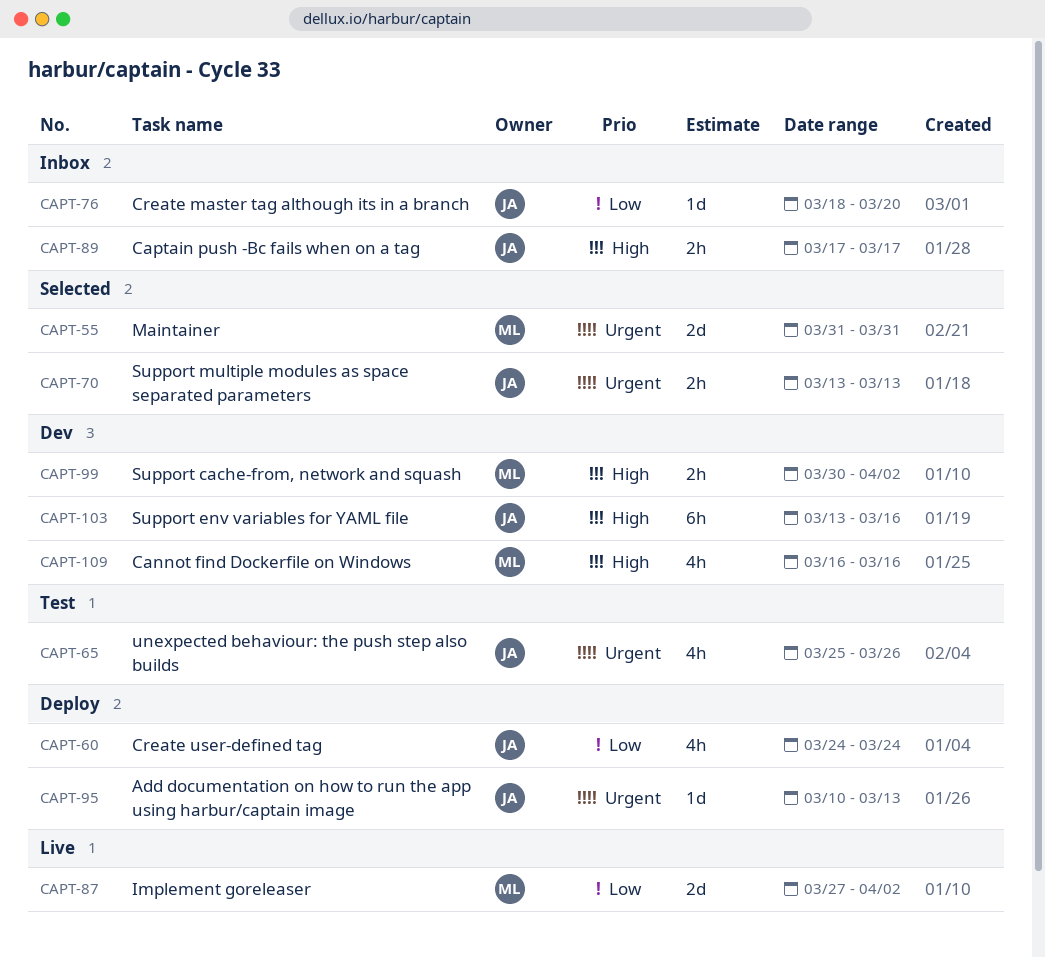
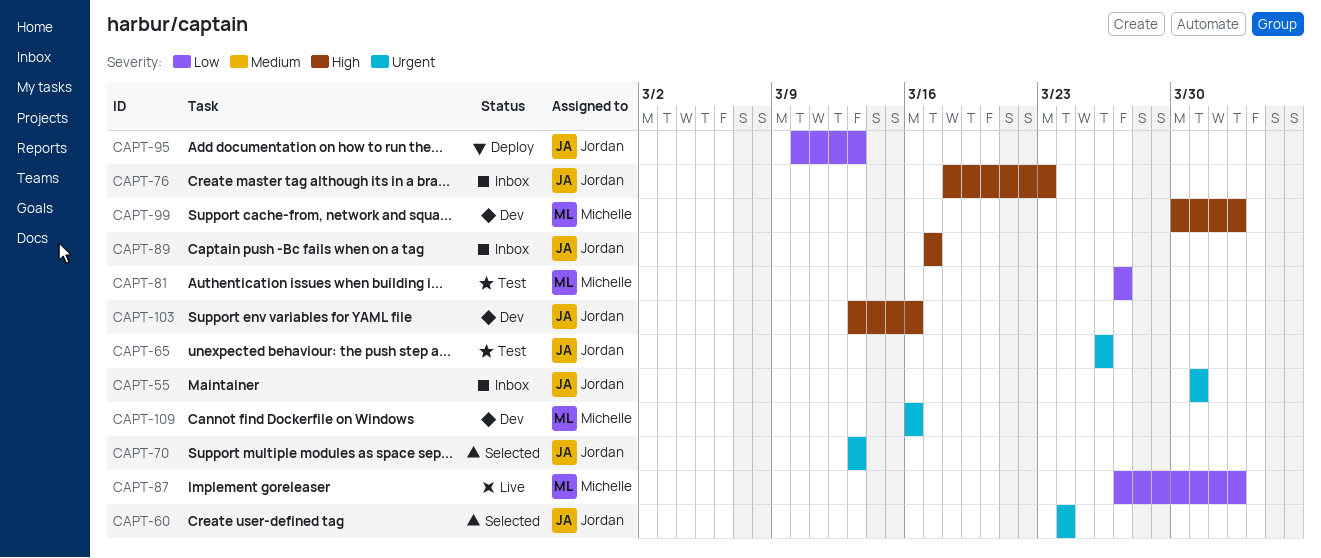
CAPT-55, status: Selected -> Inbox
CAPT-55, owner: Michelle -> Jordan
CAPT-60, status: Deploy -> Selected
CAPT-60, priority: Low -> Urgent
CAPT-65, start: Mar 25 -> Mar 26
CAPT-76, priority: Low -> High
CAPT-76, due: Mar 20 -> Mar 23
CAPT-81: none -> present
CAPT-95, priority: Urgent -> Low
CAPT-109, priority: High -> Urgent

